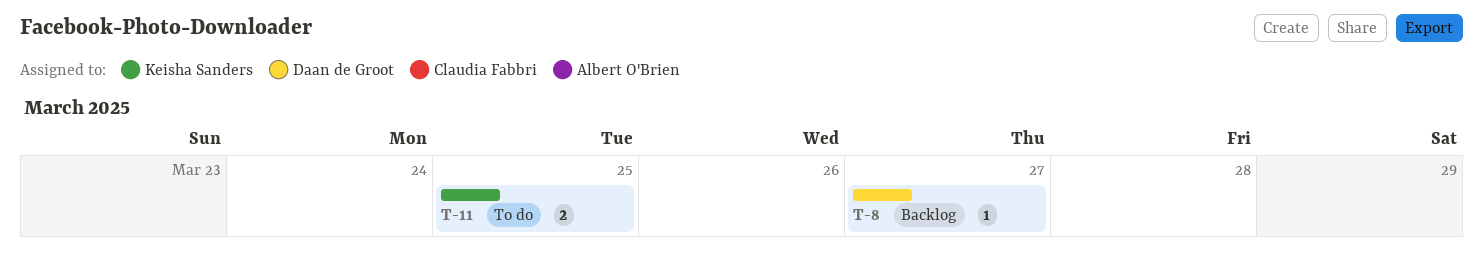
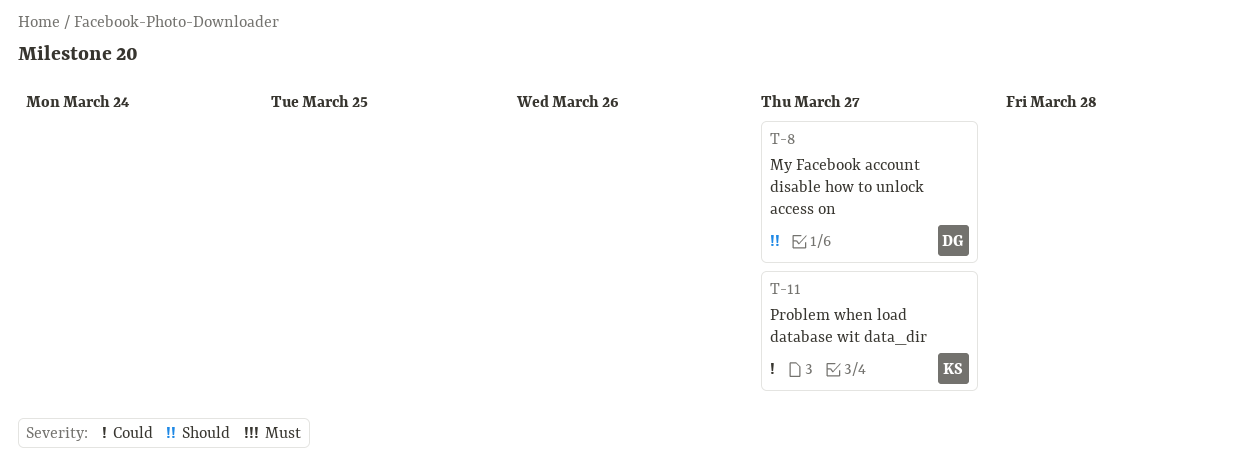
T-11, due: Mar 25 -> Mar 27

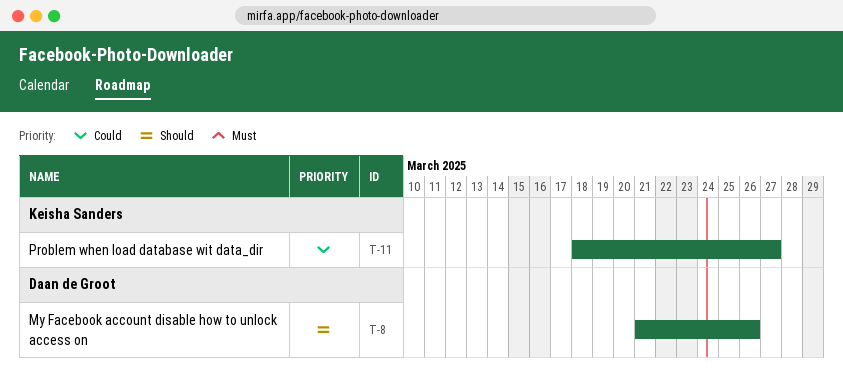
T-8, due: Mar 27 -> Mar 26

